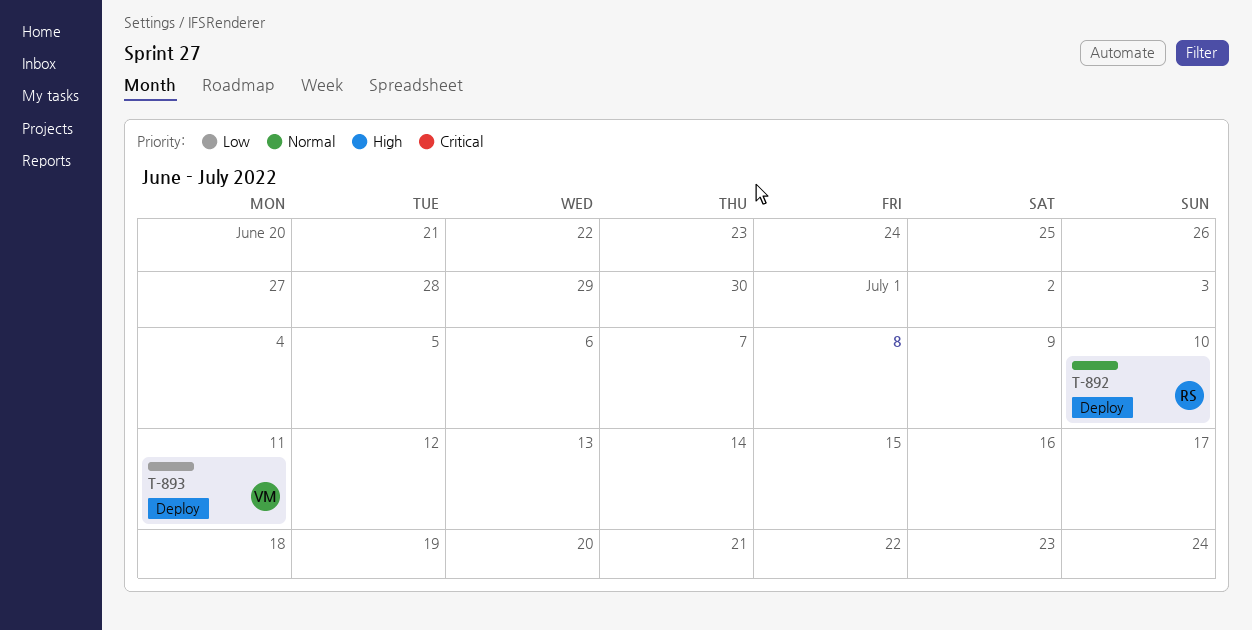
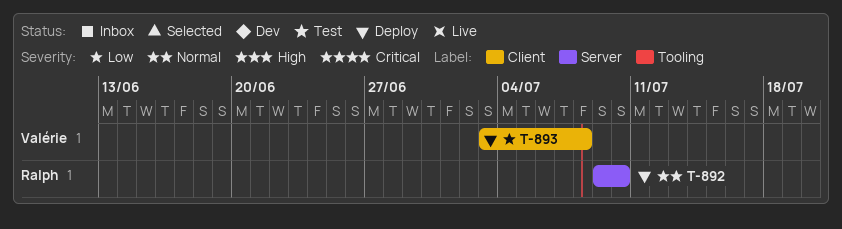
T-893, due: Jul 11 -> Jul 8

